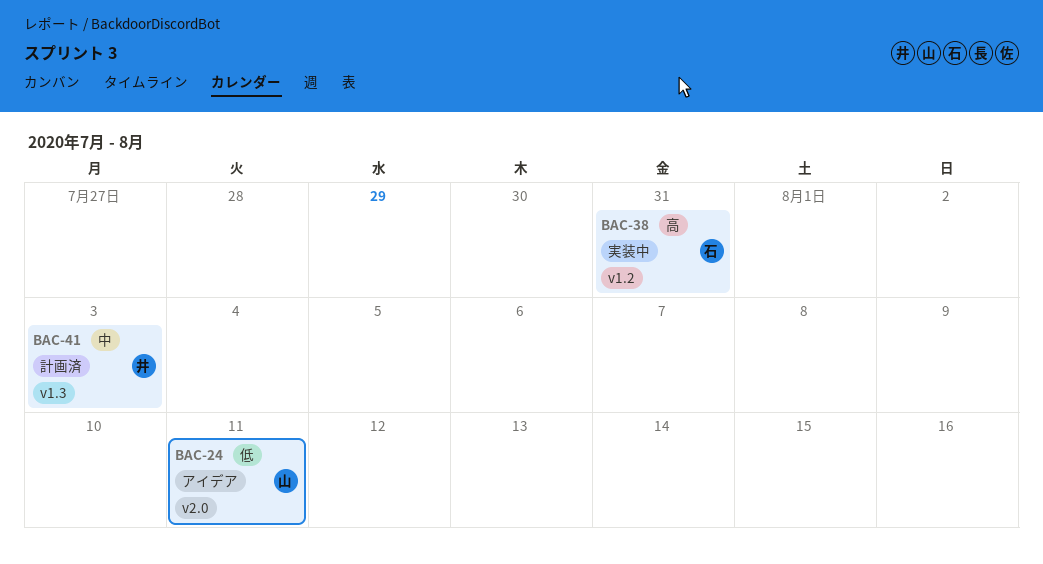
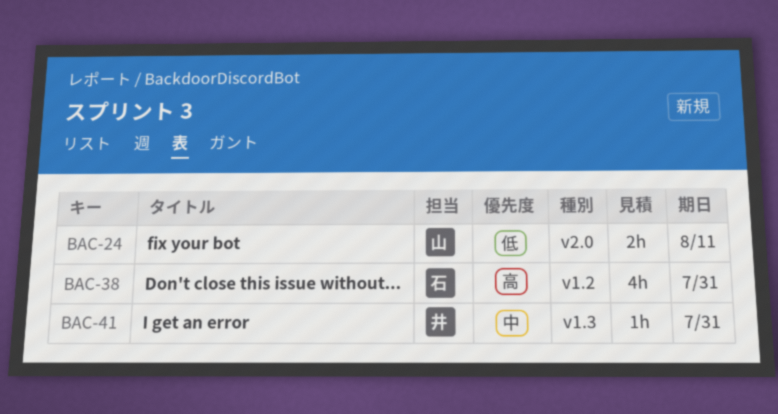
BAC-41, due: Aug 3 -> Jul 31

